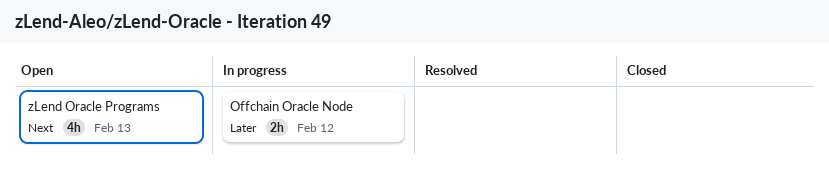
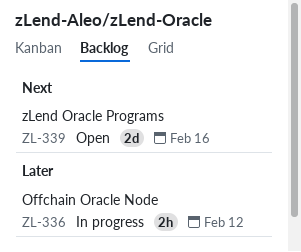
zLend Oracle Programs, estimate: 4h -> 2d
zLend Oracle Programs, due: Feb 13 -> Feb 16

